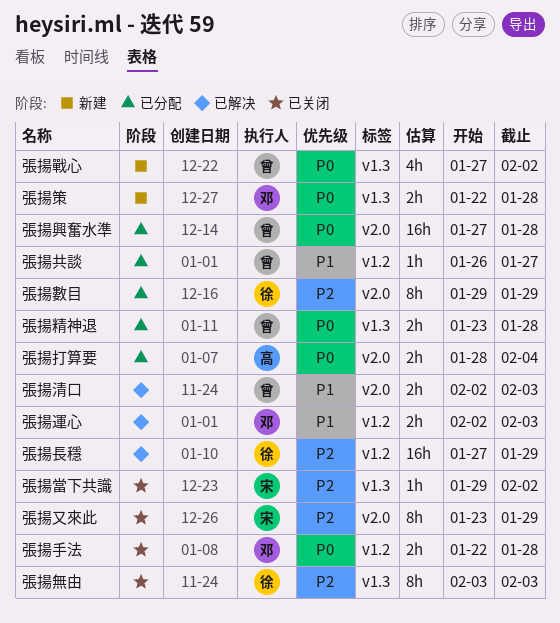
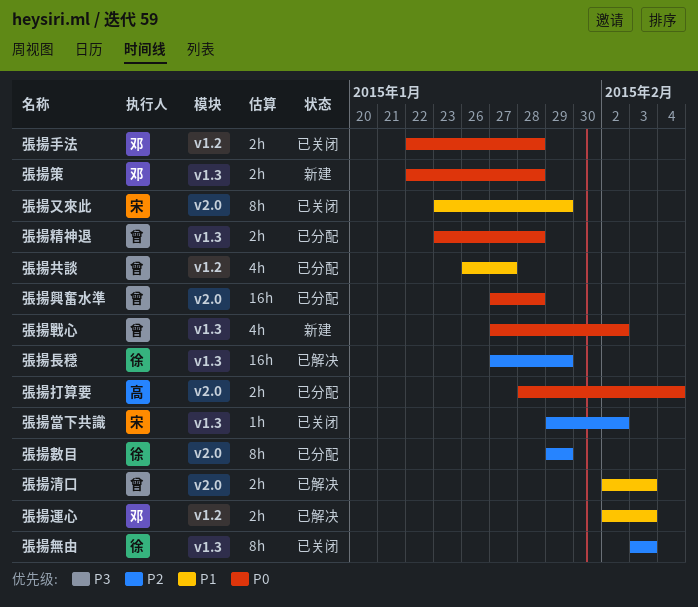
張揚共談, estimate: 1h -> 4h
張揚又來此, priority: P2 -> P1
張揚長穩, label: v1.2 -> v1.3

